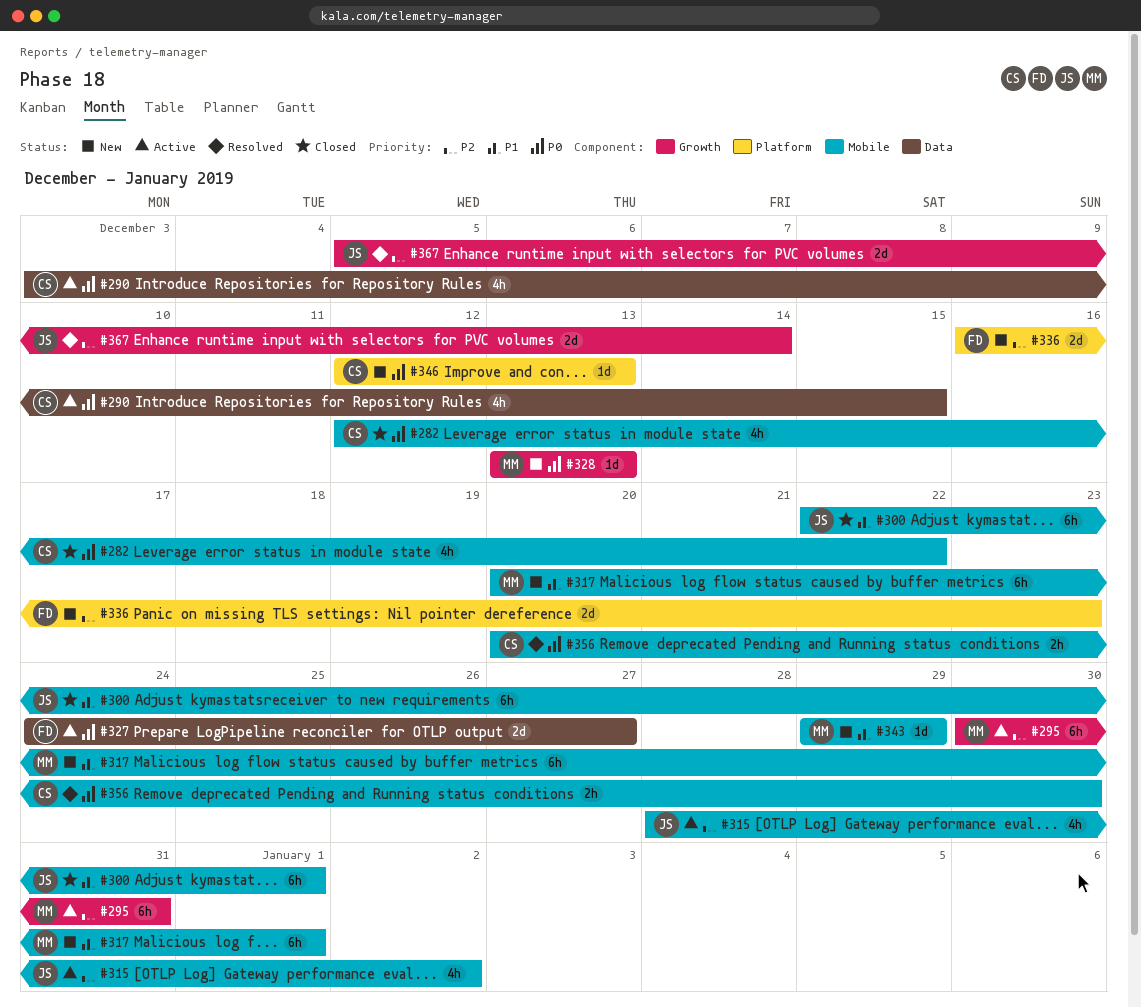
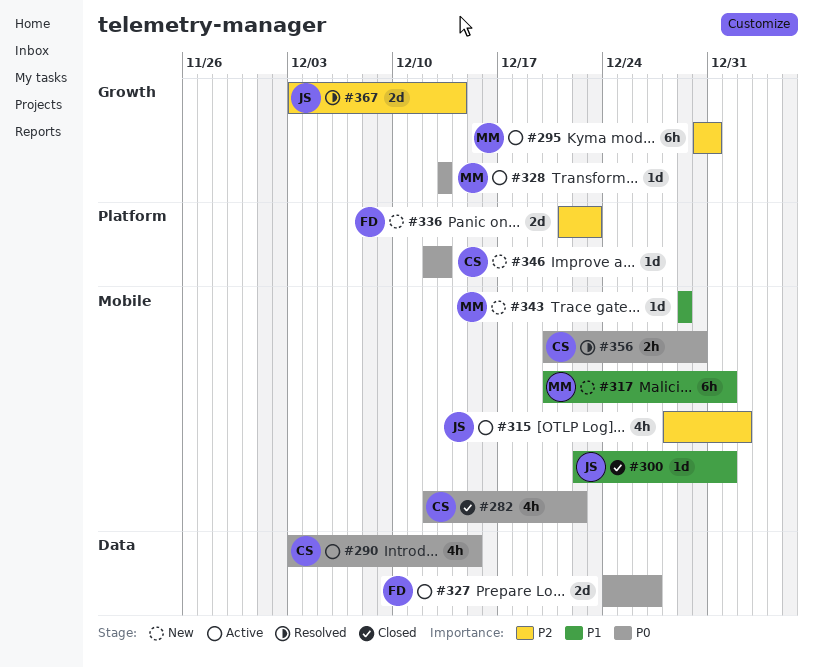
#300, estimate: 6h -> 1d
#328, status: New -> Active
#336, start: Dec 16 -> Dec 21
#367, start: Dec 5 -> Dec 3

